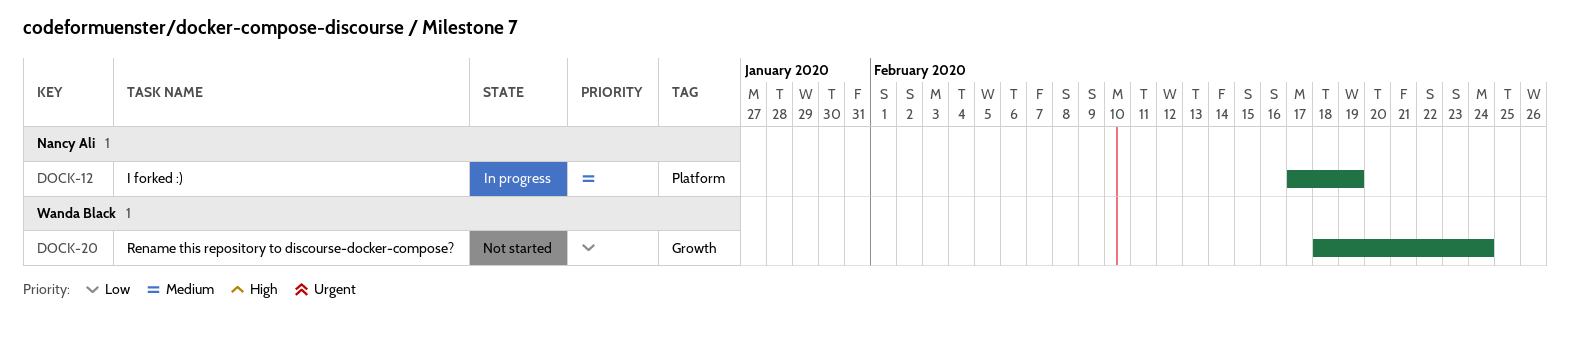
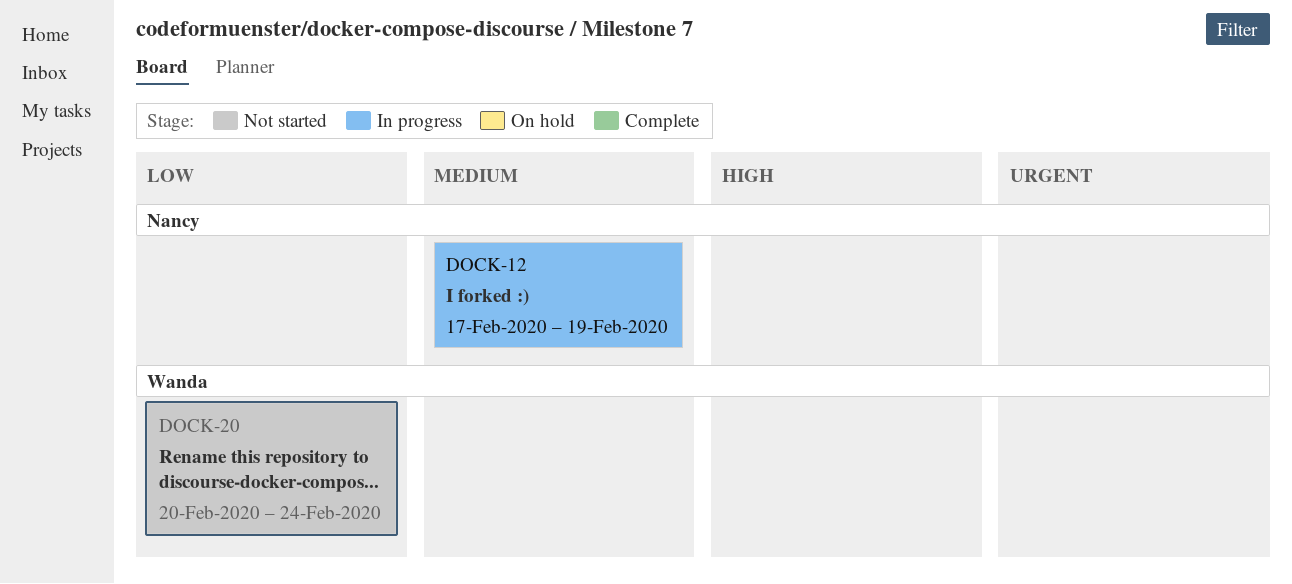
DOCK-20, start: Feb 18 -> Feb 20

